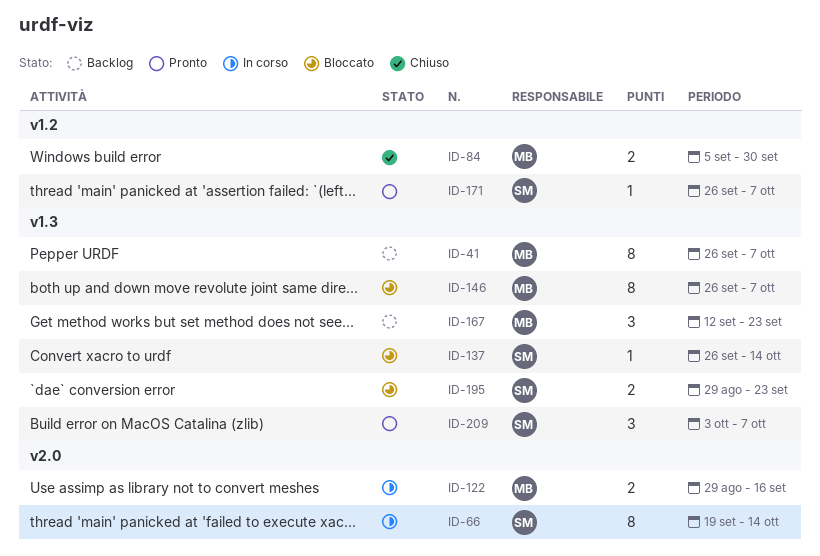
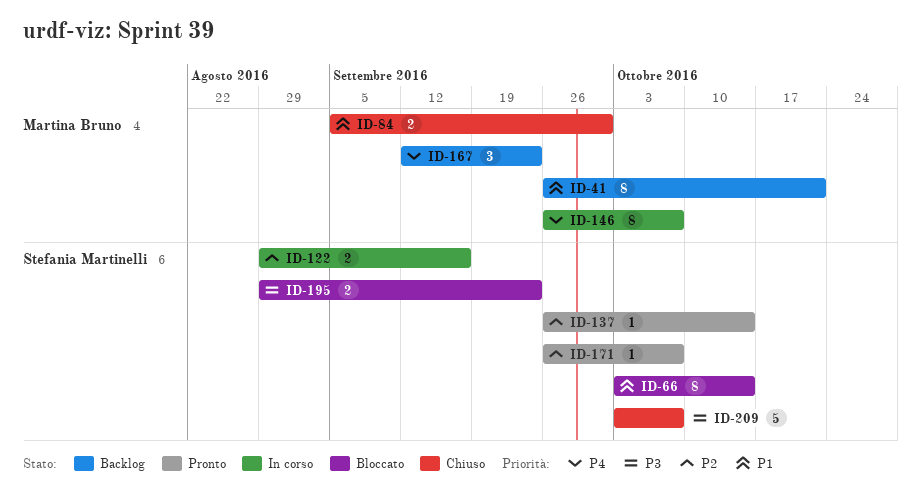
ID-41, due: Oct 7 -> Oct 21
ID-66, status: In corso -> Bloccato
ID-66, start: Sep 19 -> Oct 3
ID-122, owner: Martina Bruno -> Stefania Martinelli
ID-137, status: Bloccato -> Pronto
ID-146, status: Bloccato -> In corso
ID-209, status: Pronto -> Chiuso
ID-209, estimate: 3 -> 5

